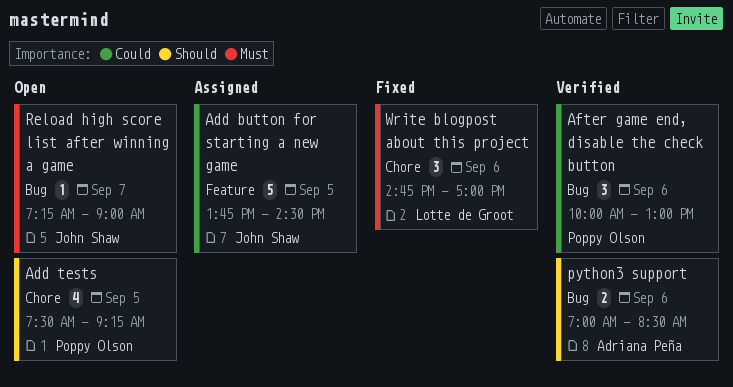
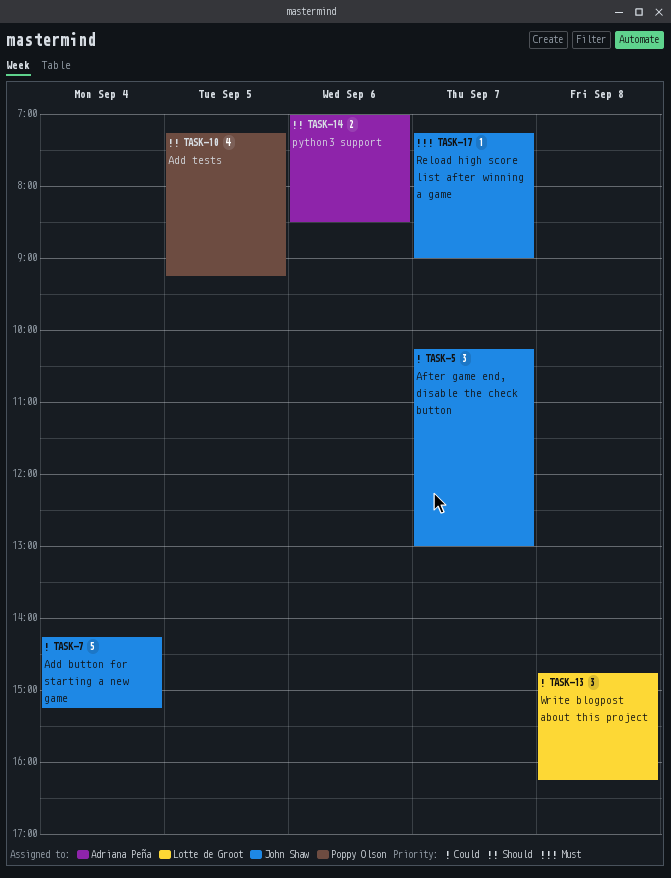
Add button for starting a new game, day: Sep 5 -> Sep 4
Add button for starting a new game, begins: 13:45 -> 14:15
Add button for starting a new game, ends: 14:30 -> 15:15
Add tests, begins: 07:30 -> 07:15
After game end, disable the check button, owner: Poppy Olson -> John Shaw
After game end, disable the check button, day: Sep 6 -> Sep 7
After game end, disable the check button, begins: 10:00 -> 10:15
Write blogpost about this project, priority: Must -> Could
Write blogpost about this project, day: Sep 6 -> Sep 8
Write blogpost about this project, ends: 17:00 -> 16:15

